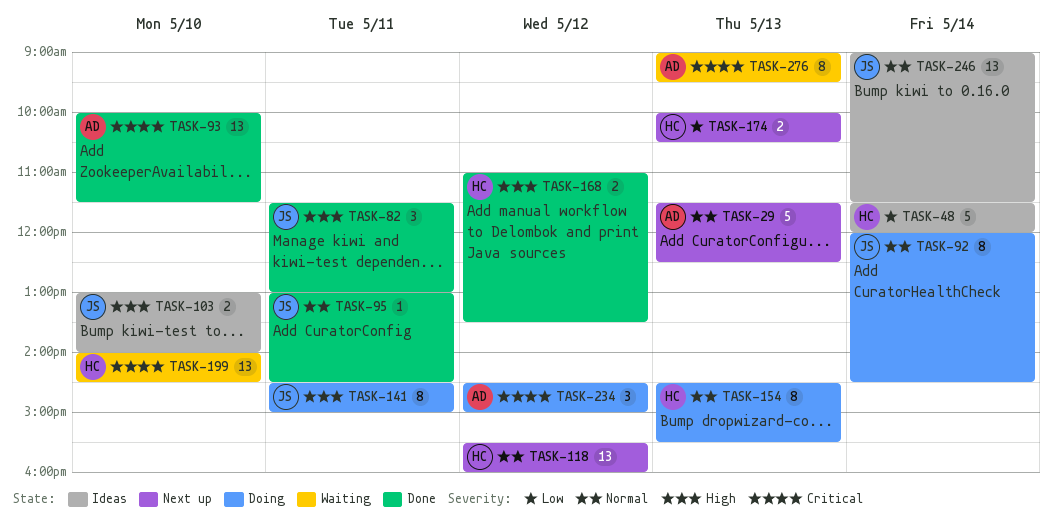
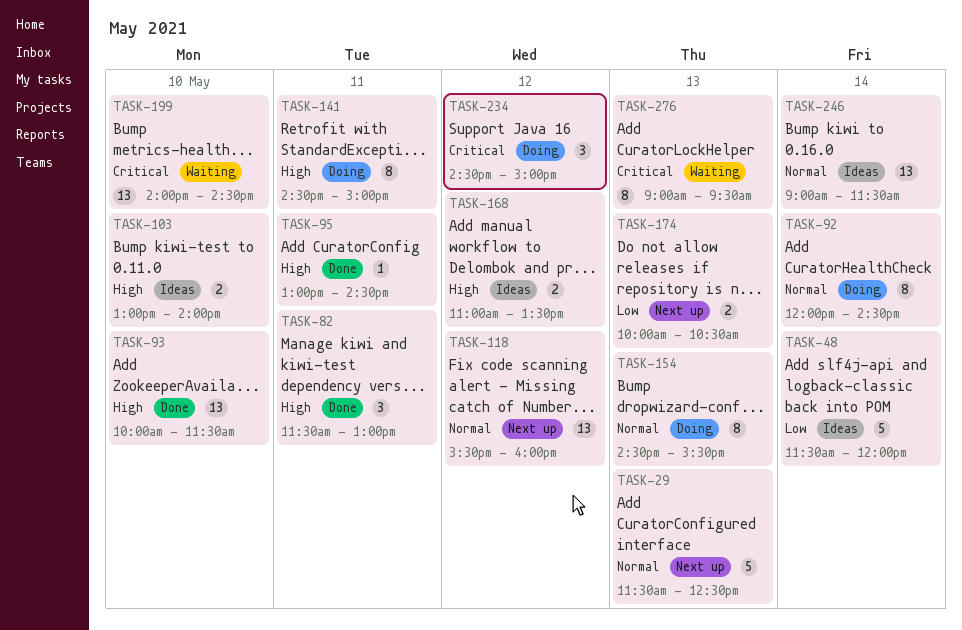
TASK-93, priority: Critical -> High
TASK-95, priority: Normal -> High
TASK-168, status: Done -> Ideas

